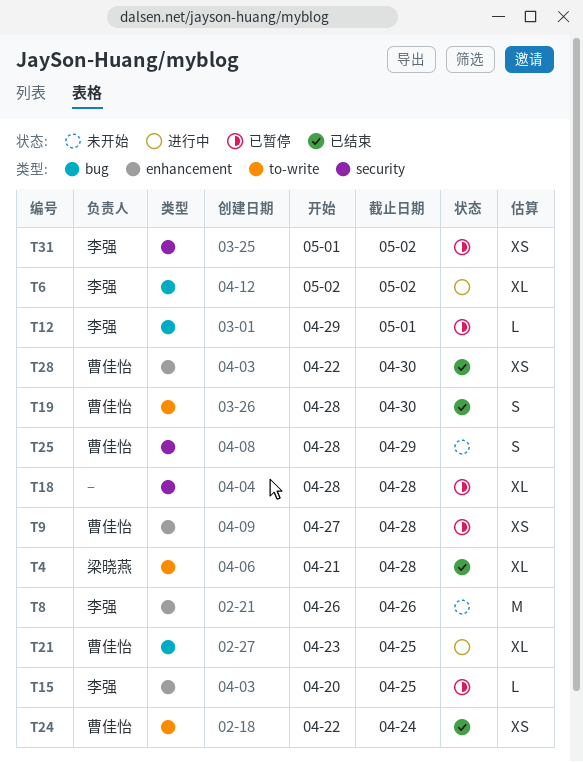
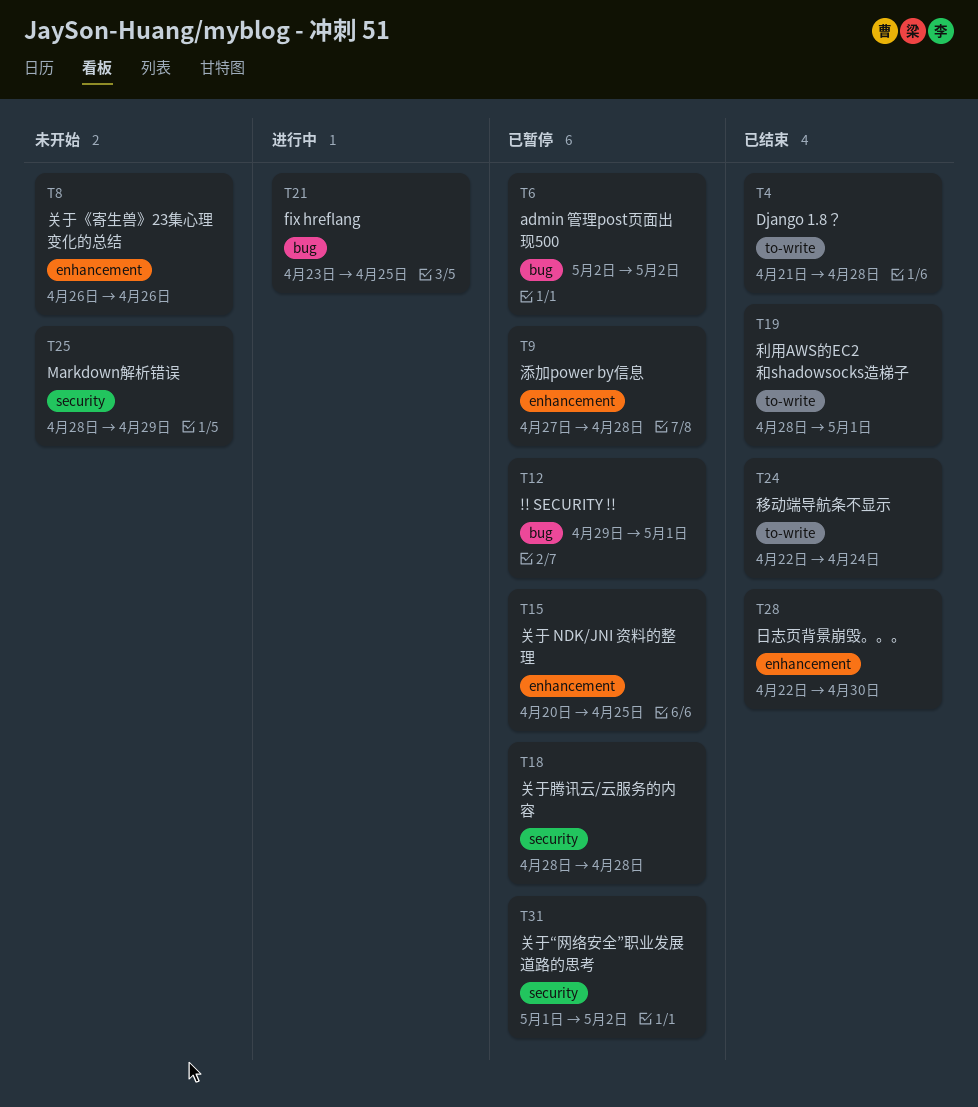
T6, status: 进行中 -> 已暂停
T19, due: Apr 30 -> May 1

